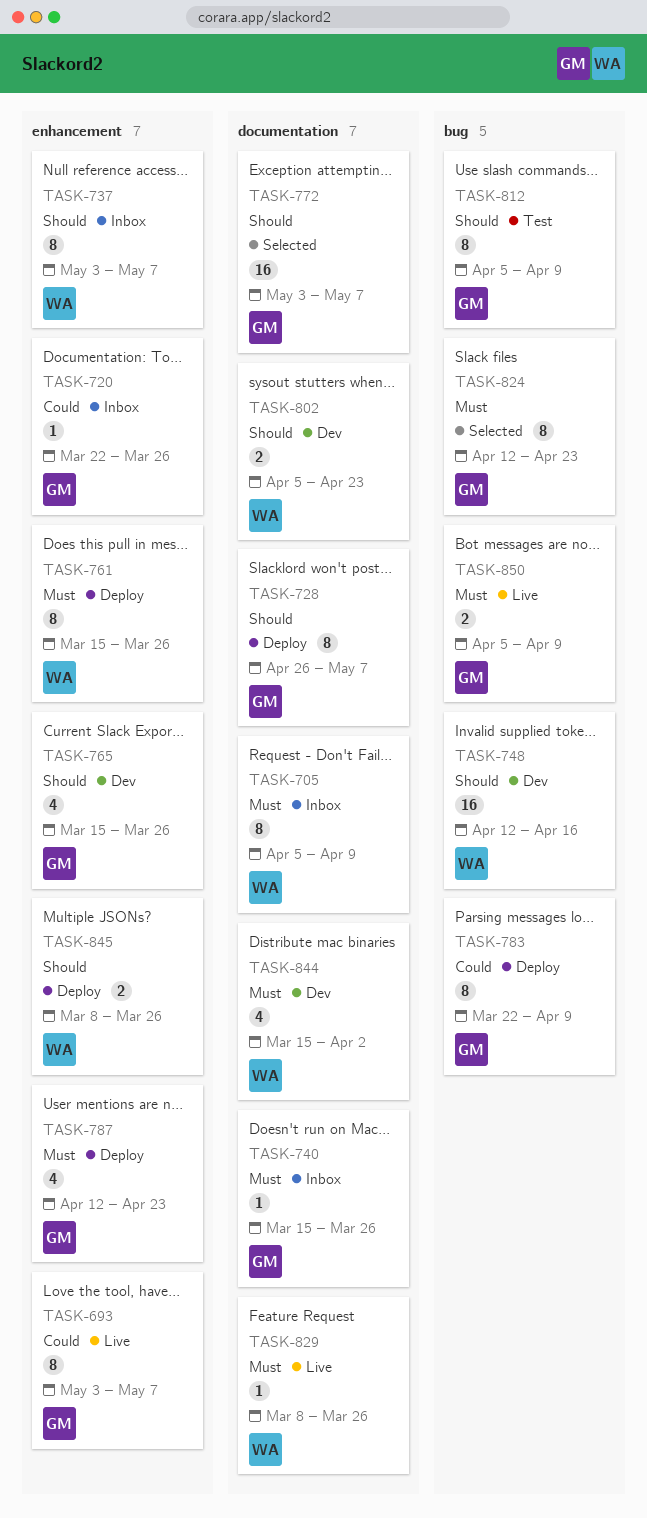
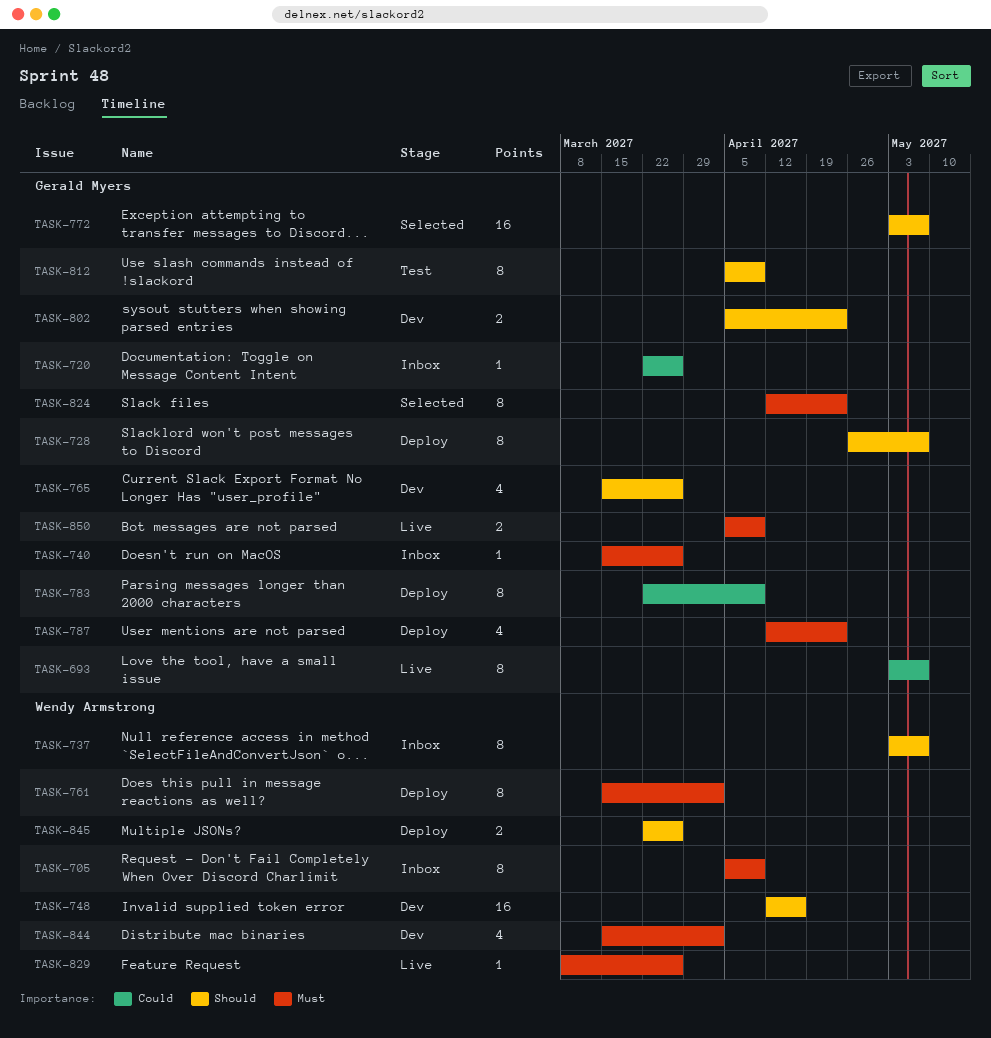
TASK-761, due: Mar 26 -> Apr 2
TASK-802, owner: Wendy Armstrong -> Gerald Myers
TASK-845, start: Mar 8 -> Mar 22

